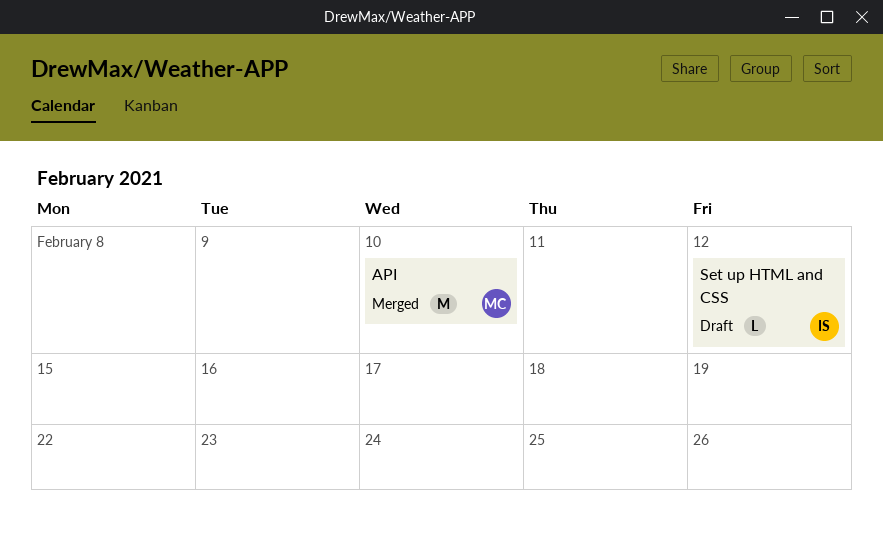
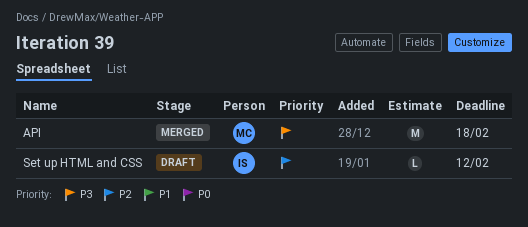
API, due: Feb 10 -> Feb 18

